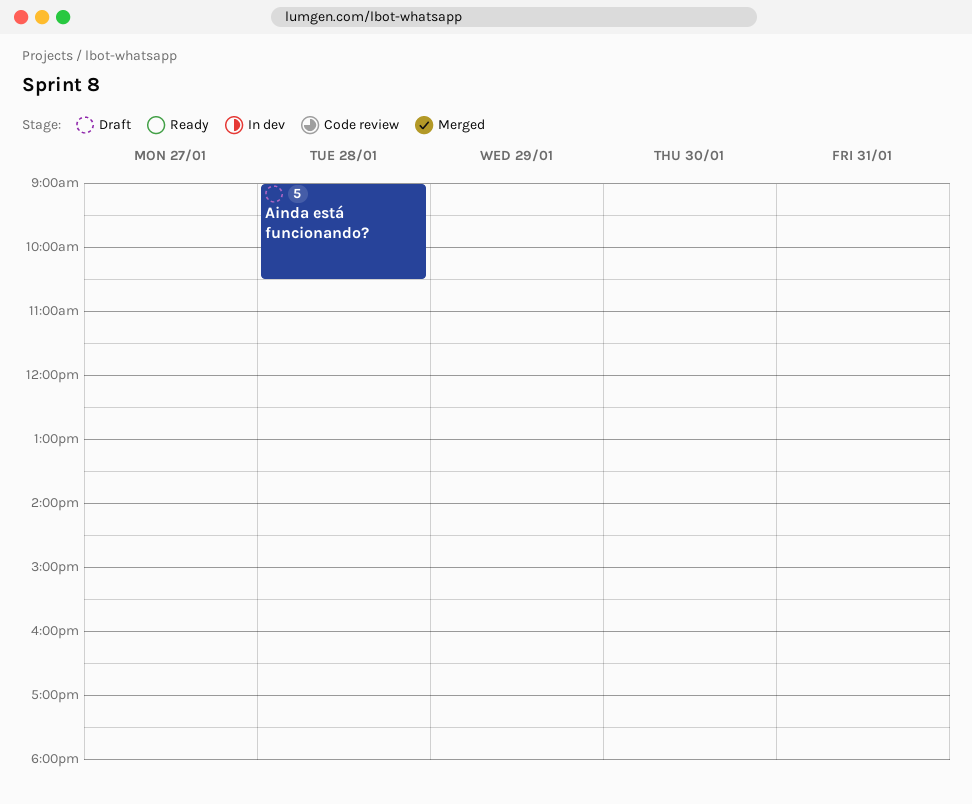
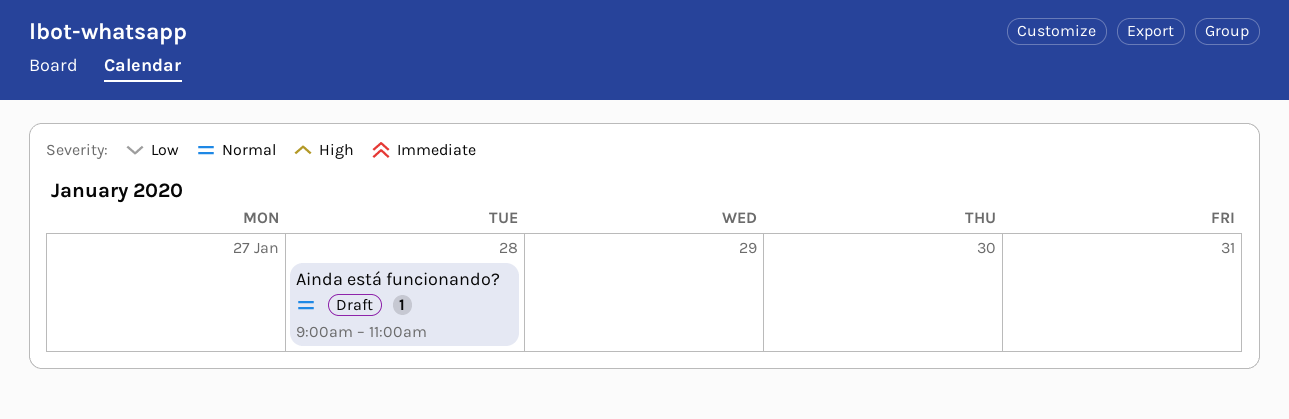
Ainda está funcionando?, estimate: 5 -> 1
Ainda está funcionando?, ends: 10:30 -> 11:00

